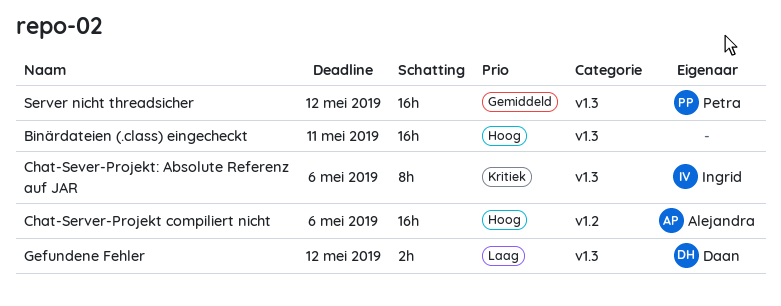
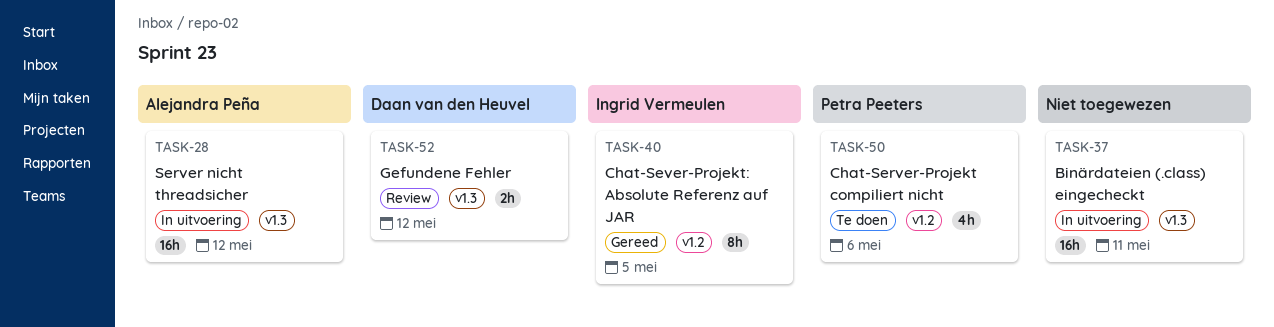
Chat-Server-Projekt compiliert nicht, owner: Alejandra Peña -> Petra Peeters
Chat-Server-Projekt compiliert nicht, estimate: 16h -> 4h
Chat-Sever-Projekt: Absolute Referenz auf JAR, label: v1.3 -> v1.2
Chat-Sever-Projekt: Absolute Referenz auf JAR, due: May 6 -> May 5
Server nicht threadsicher, owner: Petra Peeters -> Alejandra Peña

